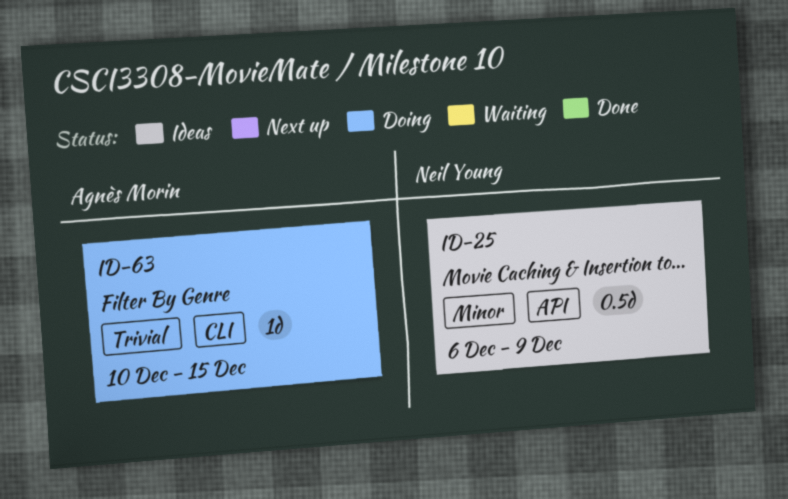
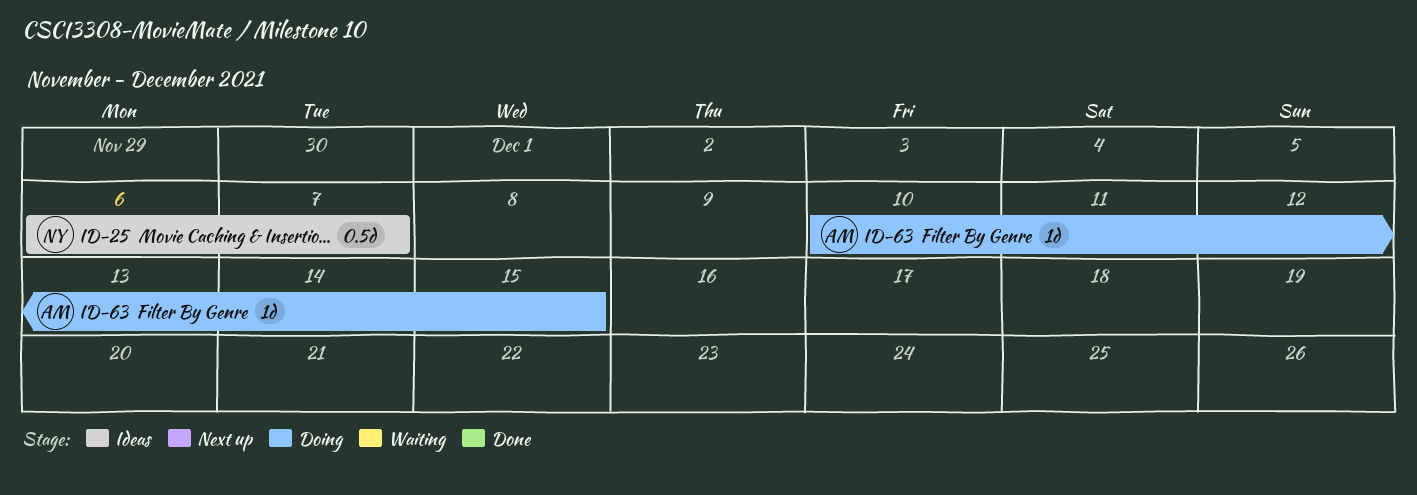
ID-25, due: Dec 9 -> Dec 7

